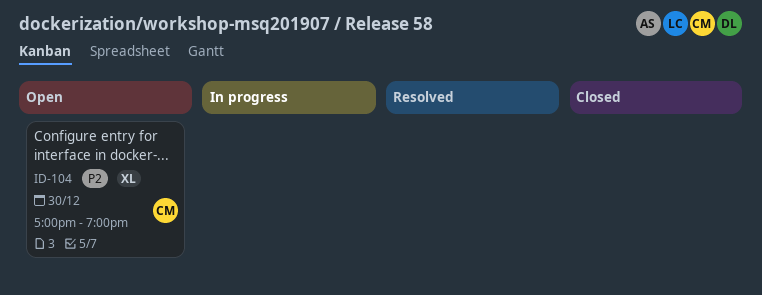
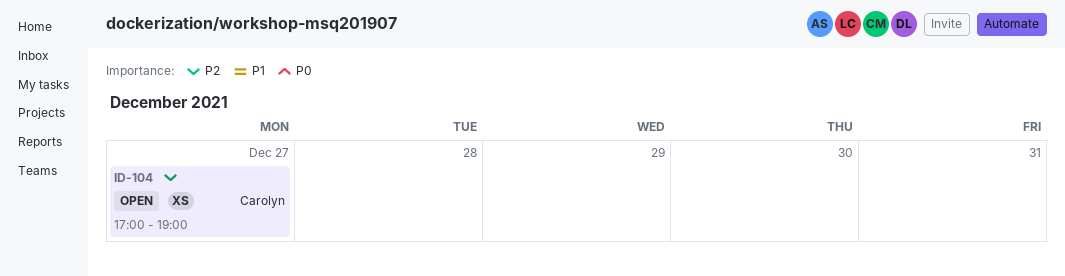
ID-104, estimate: XL -> XS
ID-104, day: Dec 30 -> Dec 27

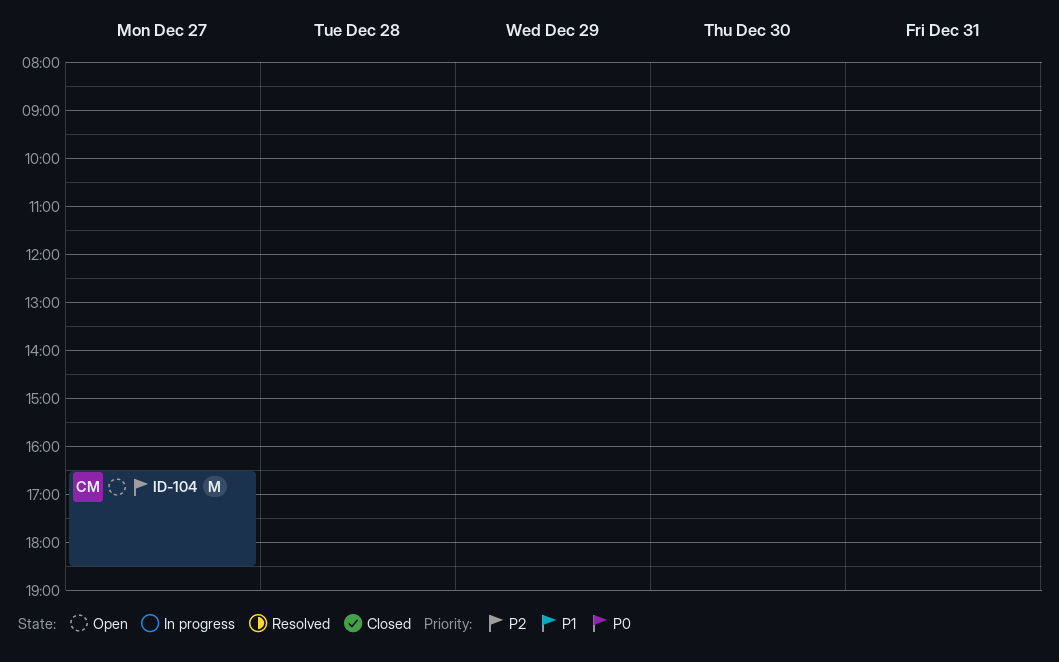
ID-104, estimate: XS -> M
ID-104, begins: 17:00 -> 16:30
ID-104, ends: 19:00 -> 18:30

